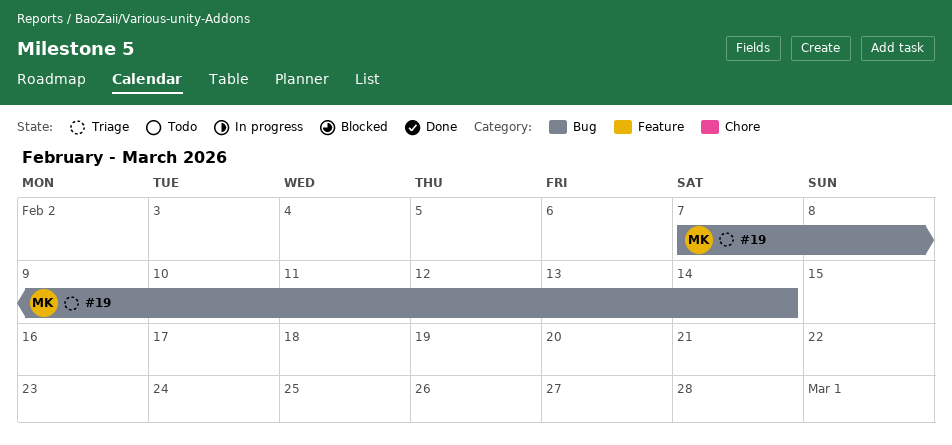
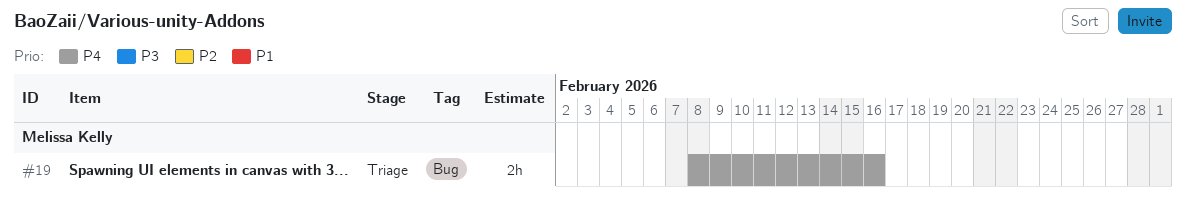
#19, start: Feb 7 -> Feb 8
#19, due: Feb 14 -> Feb 16

